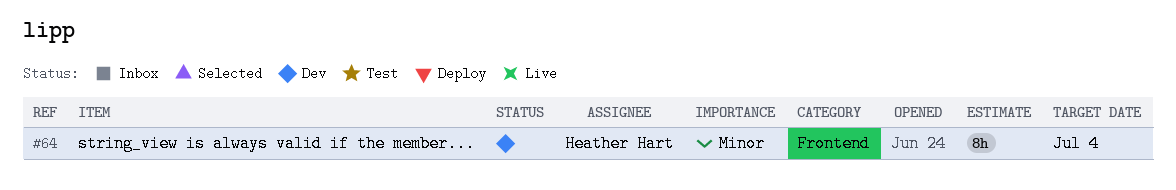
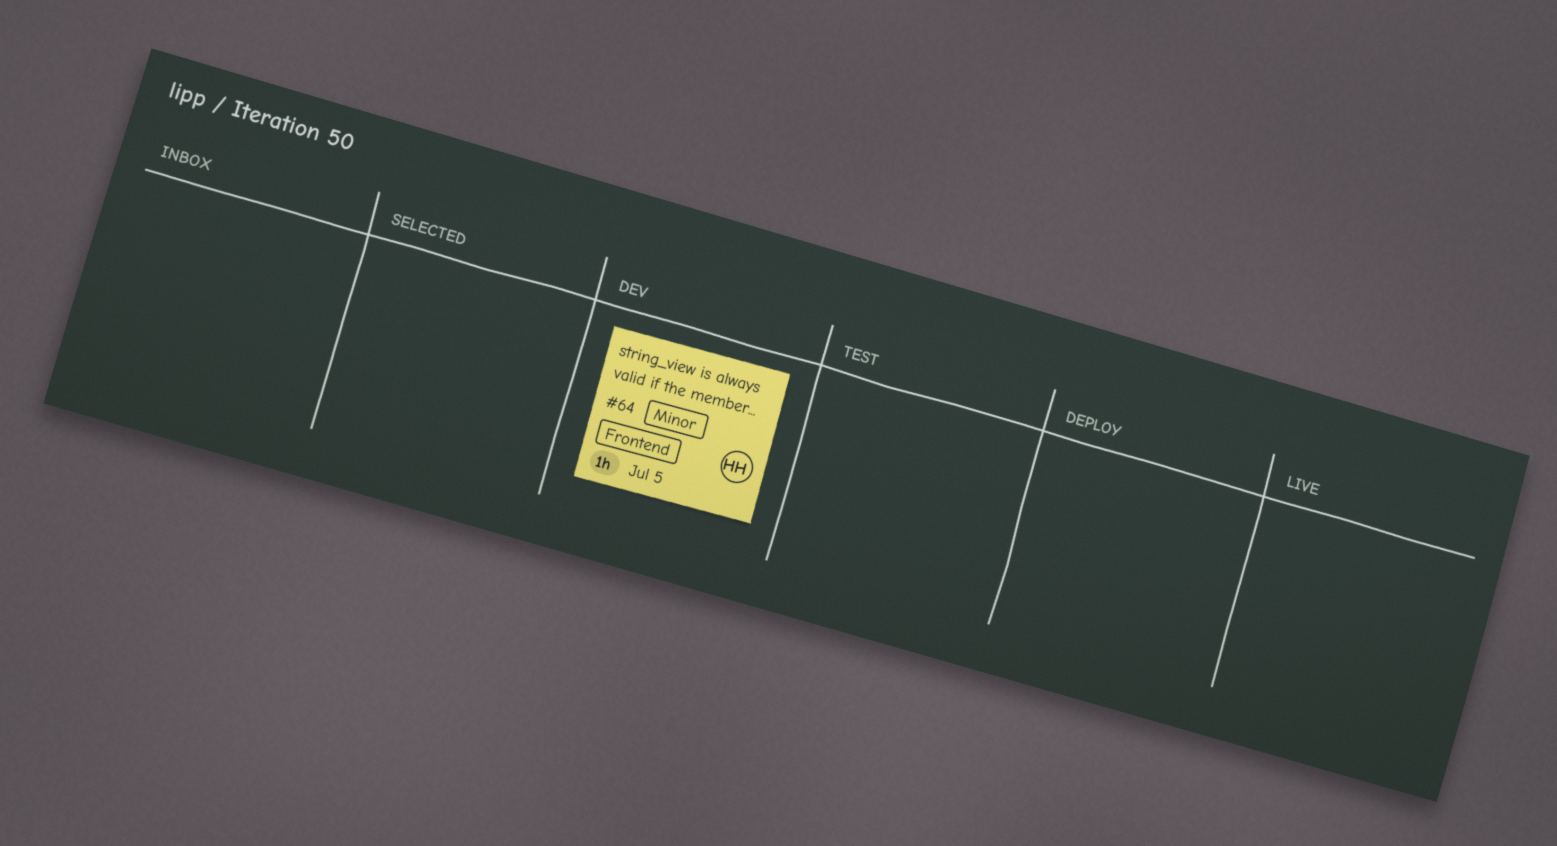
#64, estimate: 8h -> 1h
#64, due: Jul 4 -> Jul 5

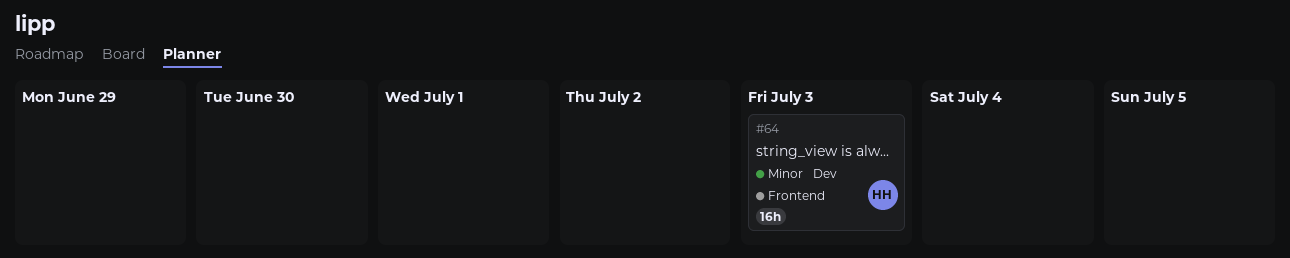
#64, estimate: 1h -> 16h
#64, due: Jul 5 -> Jul 3

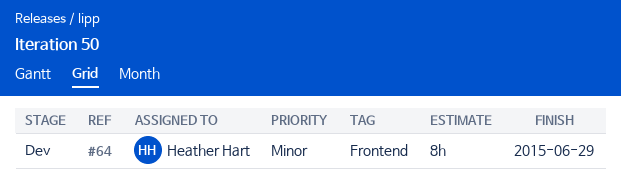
#64, estimate: 16h -> 8h
#64, due: Jul 3 -> Jun 29

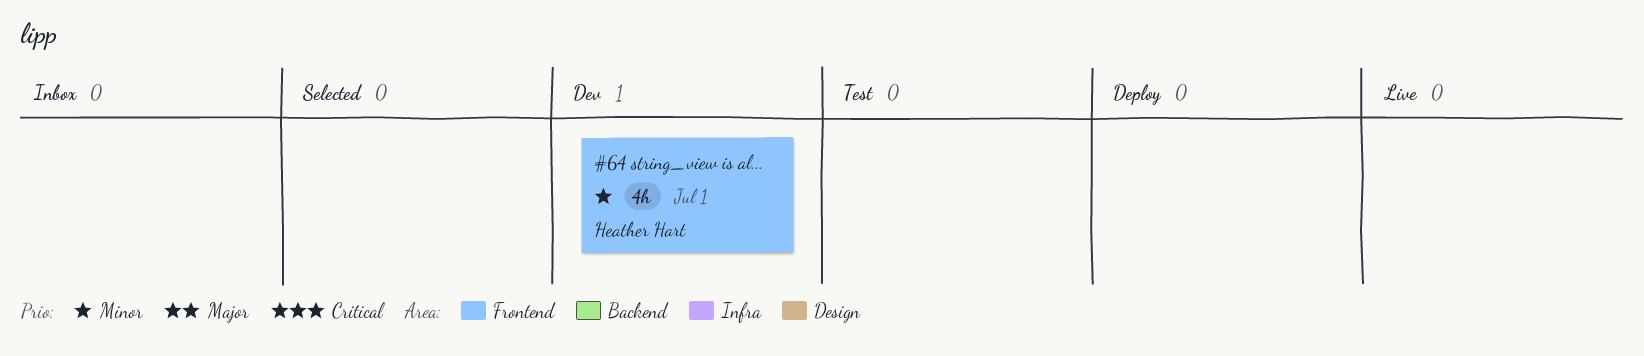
#64, estimate: 8h -> 4h
#64, due: Jun 29 -> Jul 1

